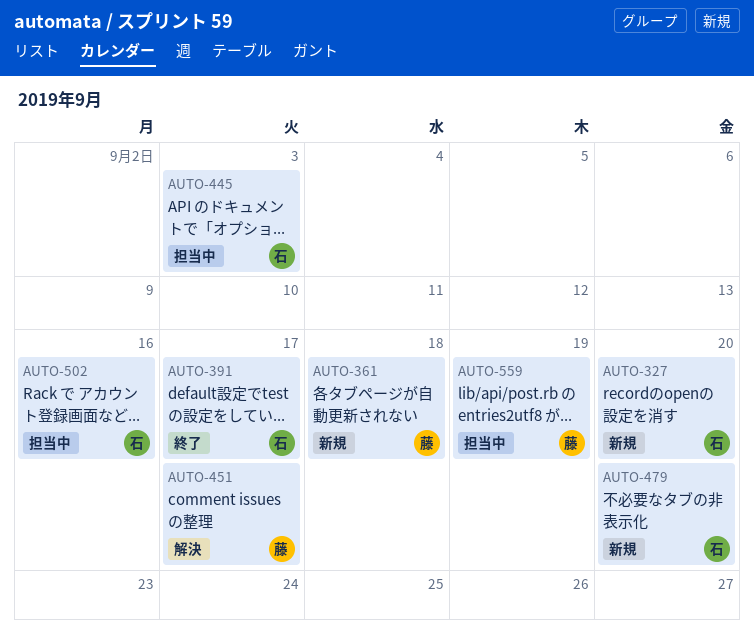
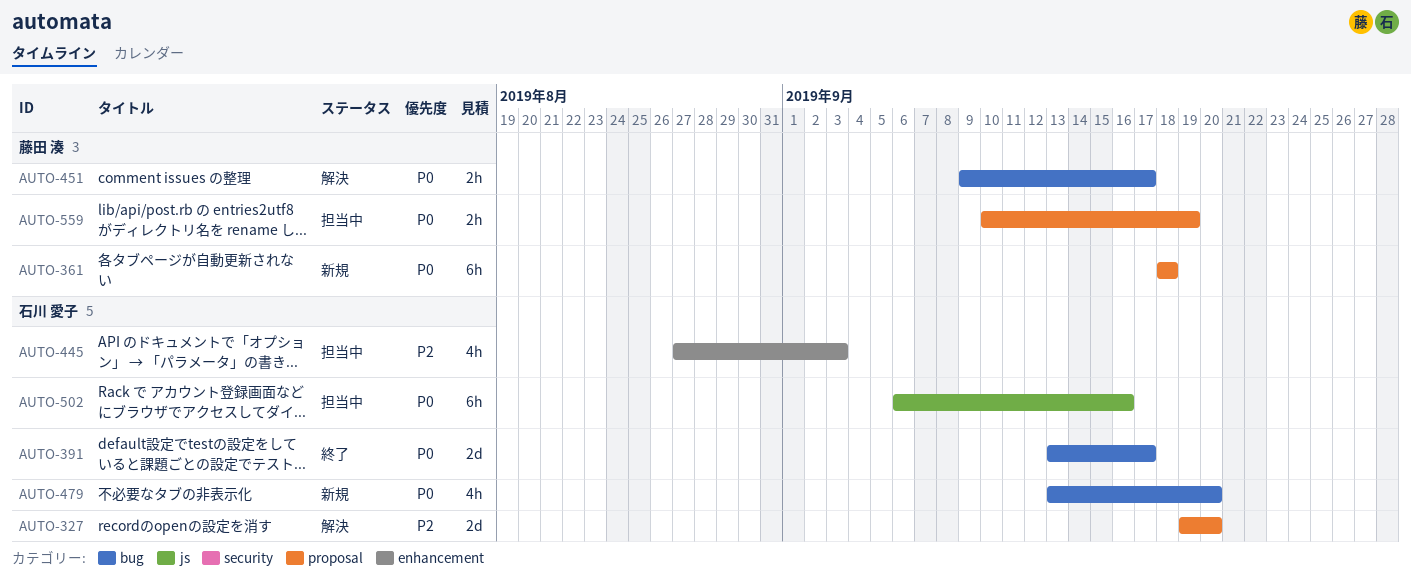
AUTO-327, status: 新規 -> 解決

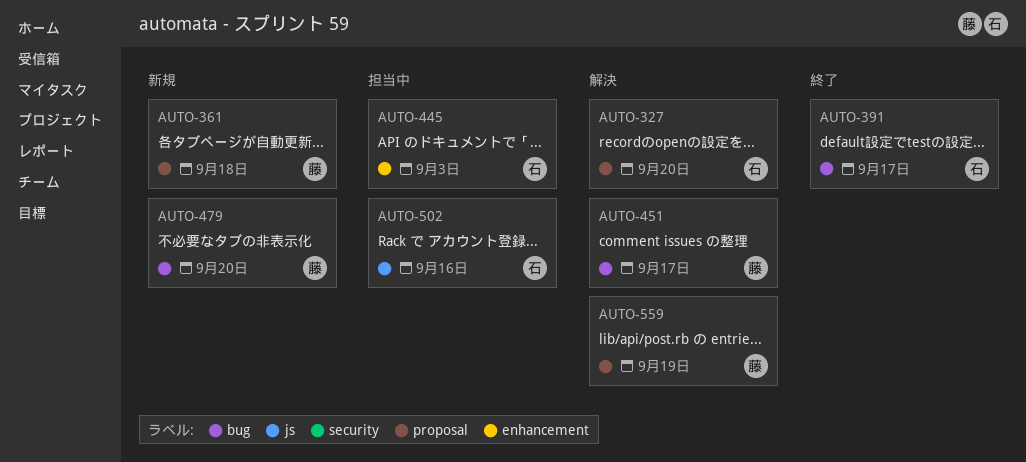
AUTO-479, owner: 石川 愛子 -> 藤田 湊
AUTO-559, status: 担当中 -> 解決

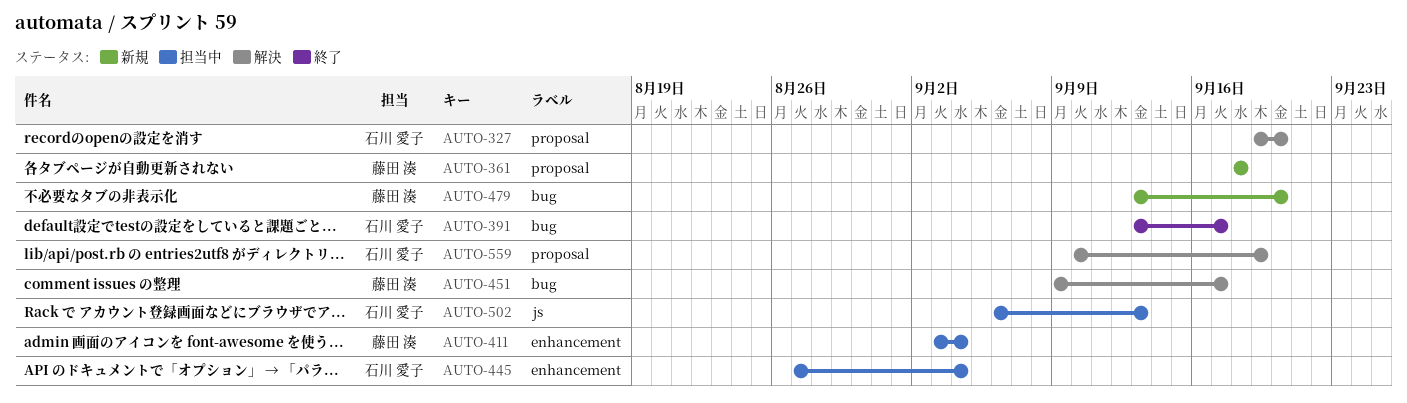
AUTO-411: none -> present
AUTO-445, due: Sep 3 -> Sep 4
AUTO-502, due: Sep 16 -> Sep 13
AUTO-559, owner: 藤田 湊 -> 石川 愛子

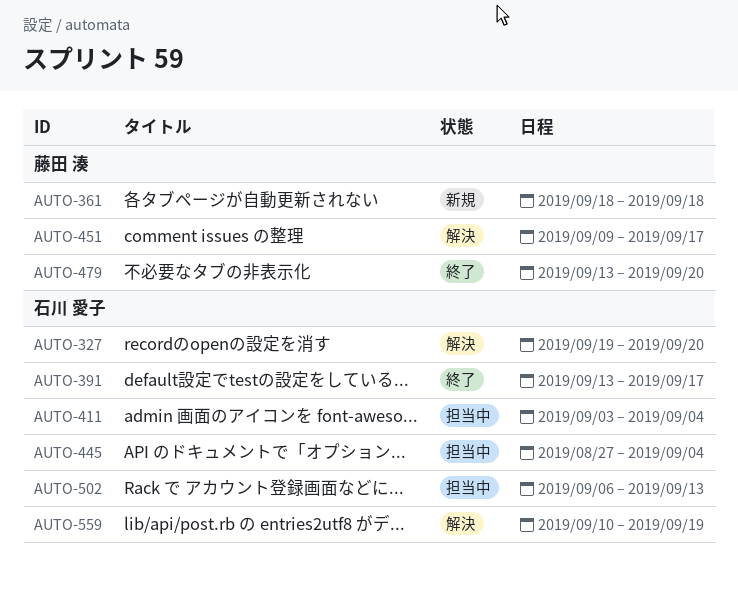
AUTO-411, owner: 藤田 湊 -> 石川 愛子
AUTO-479, status: 新規 -> 終了

